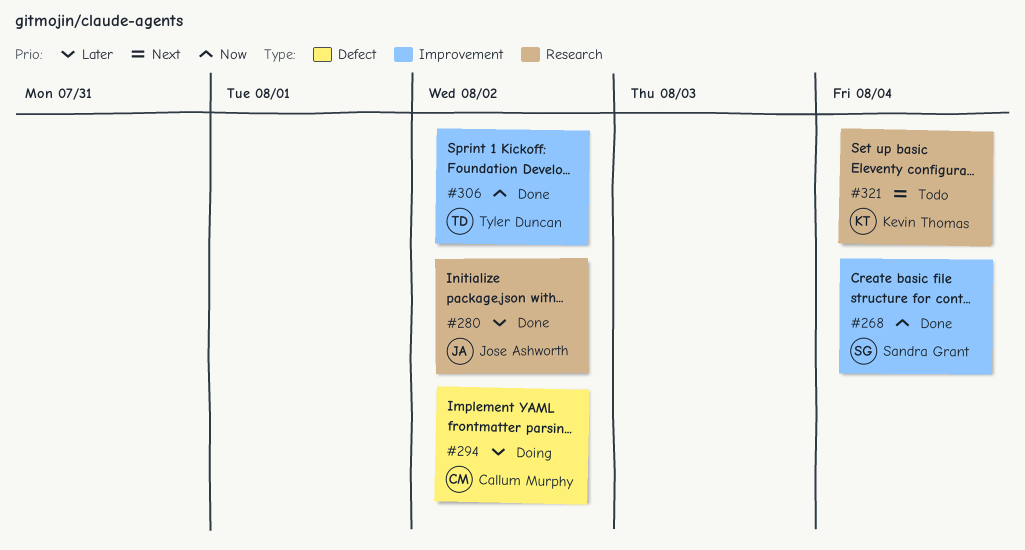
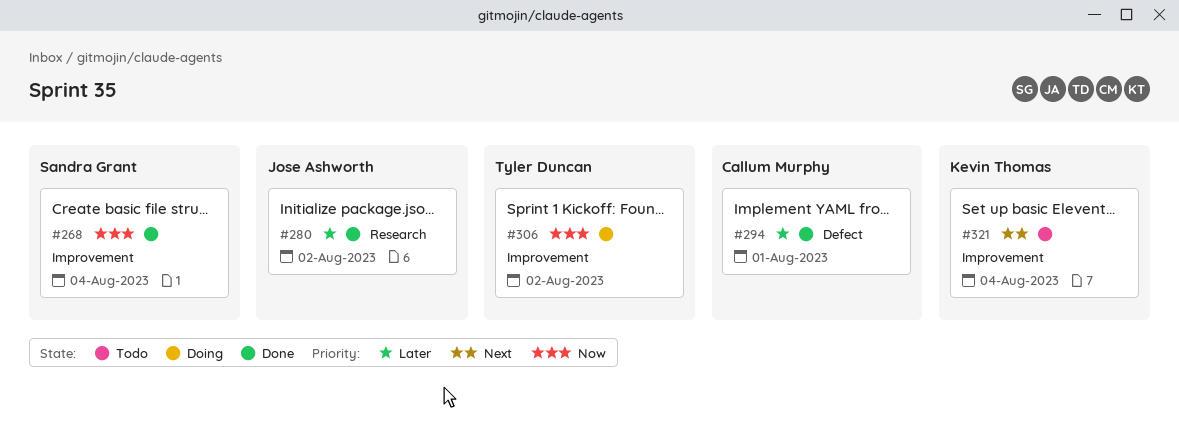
#294, status: Doing -> Done
#294, due: Aug 2 -> Aug 1
#306, status: Done -> Doing
#321, label: Research -> Improvement

